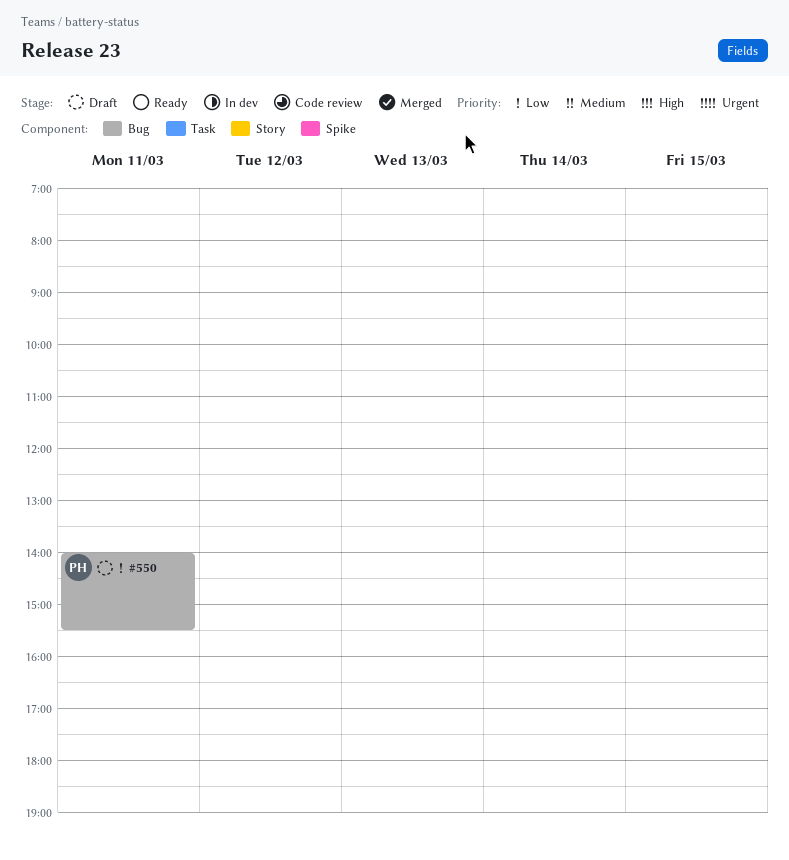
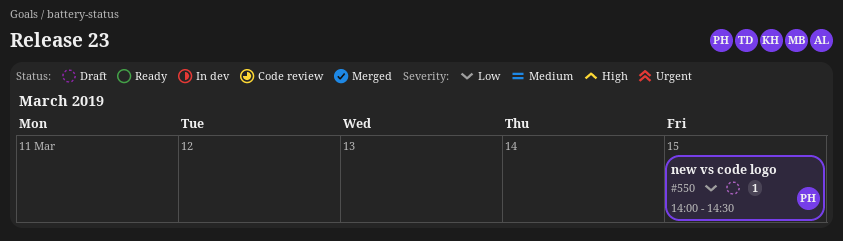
#550, day: Mar 11 -> Mar 15
#550, ends: 15:30 -> 14:30

